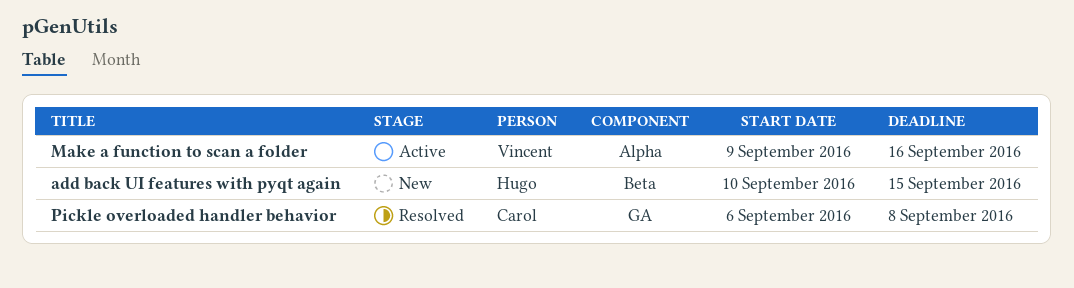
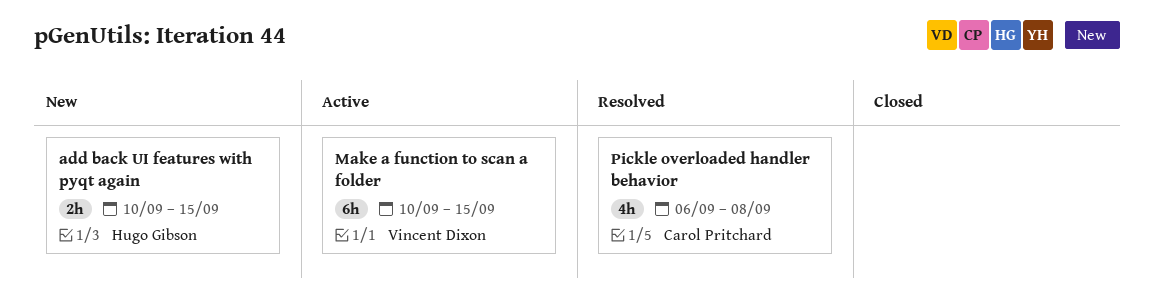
Make a function to scan a folder, start: Sep 9 -> Sep 10
Make a function to scan a folder, due: Sep 16 -> Sep 15

